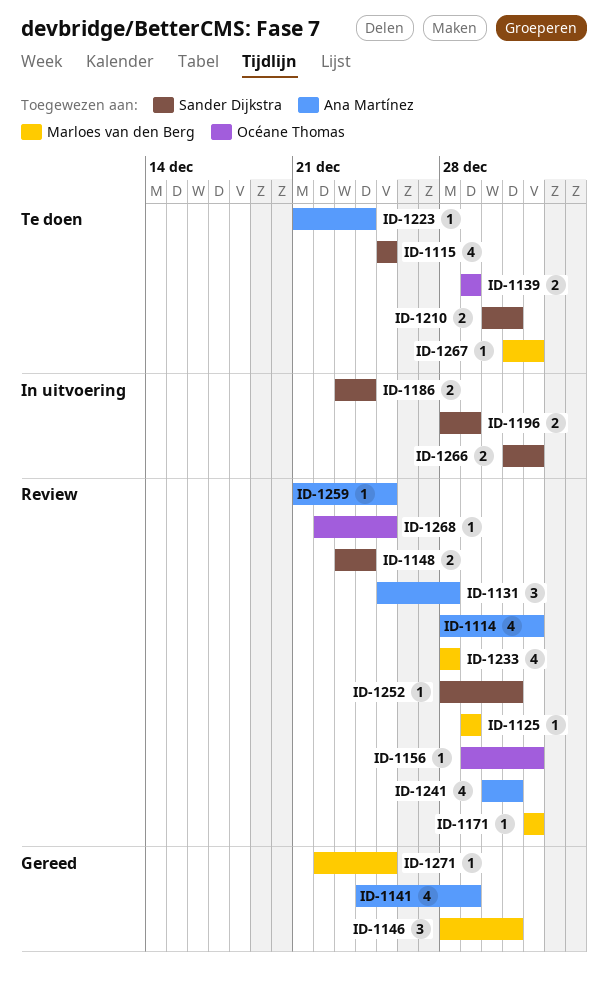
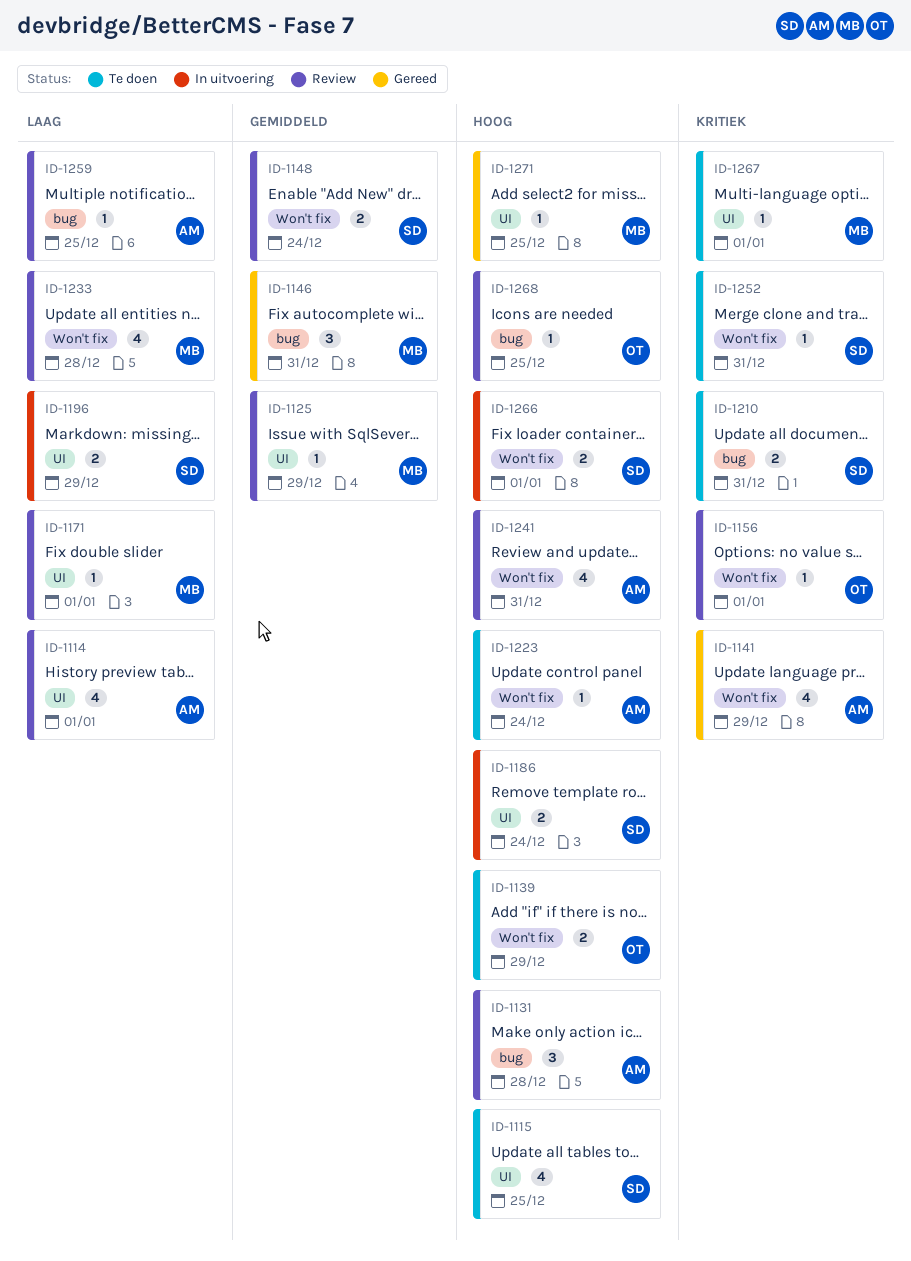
ID-1252, status: Review -> Te doen

